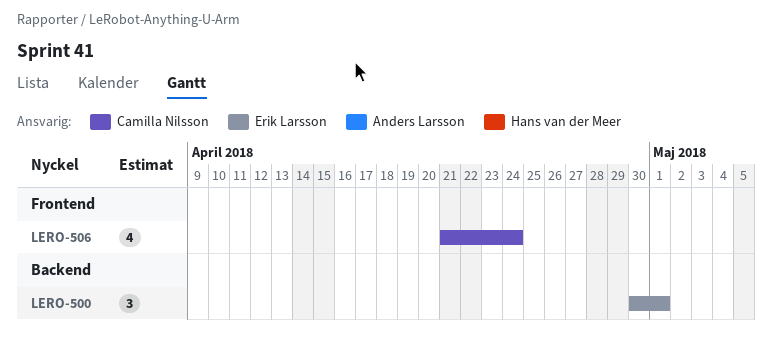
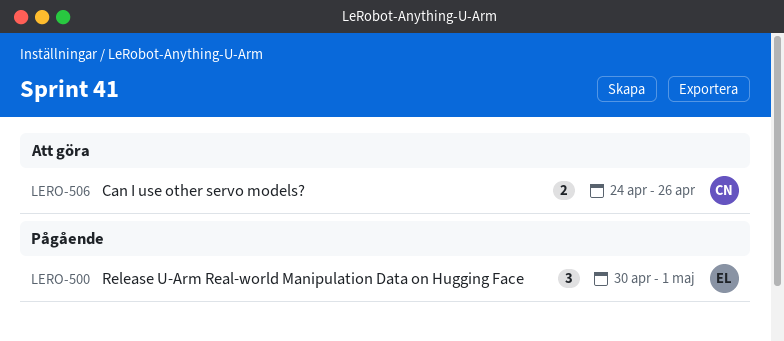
LERO-506, estimate: 4 -> 2
LERO-506, start: Apr 21 -> Apr 24
LERO-506, due: Apr 24 -> Apr 26

